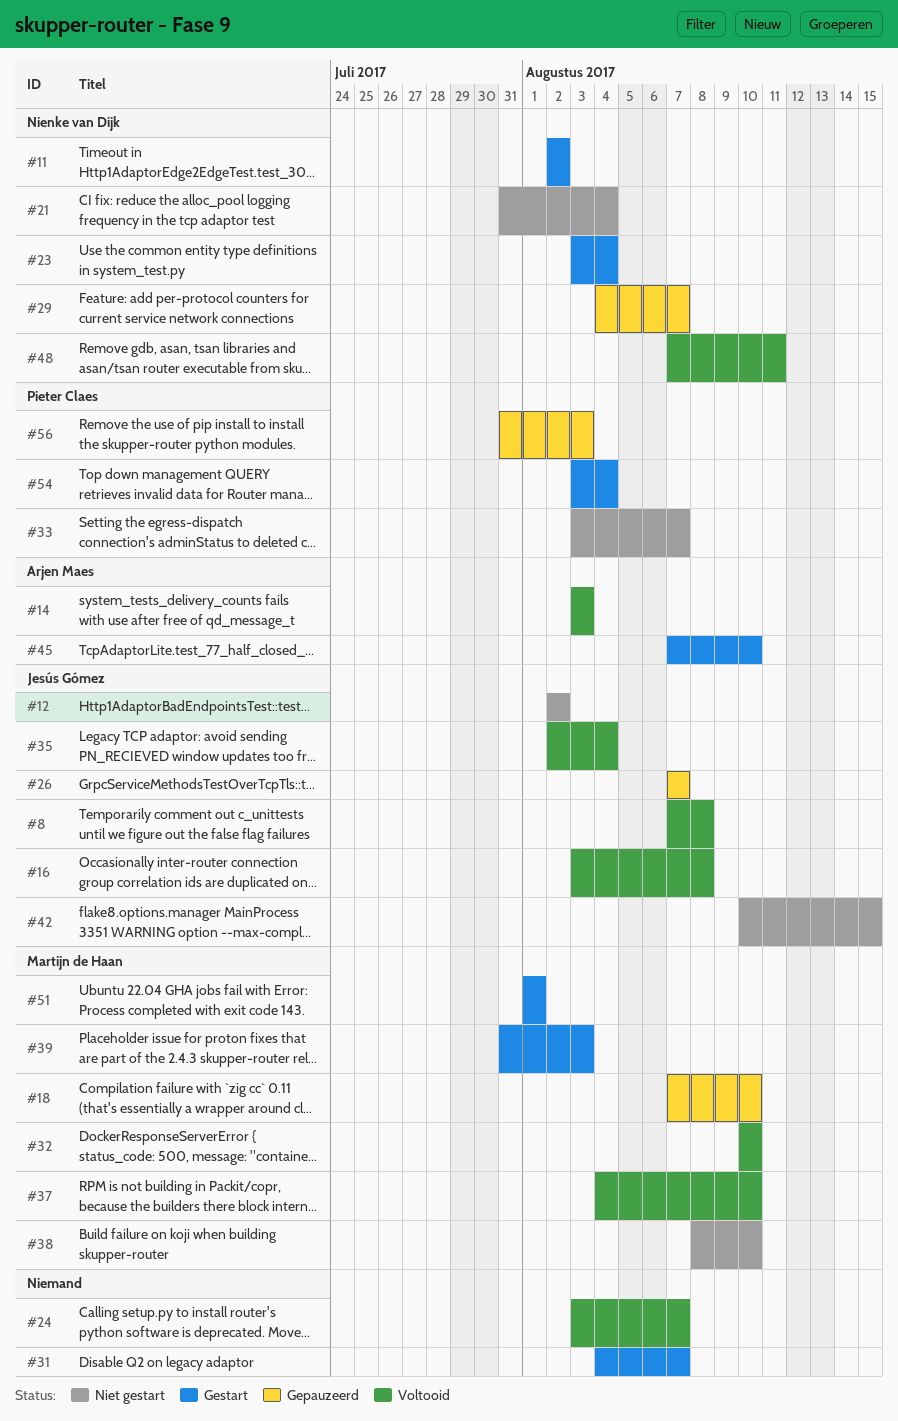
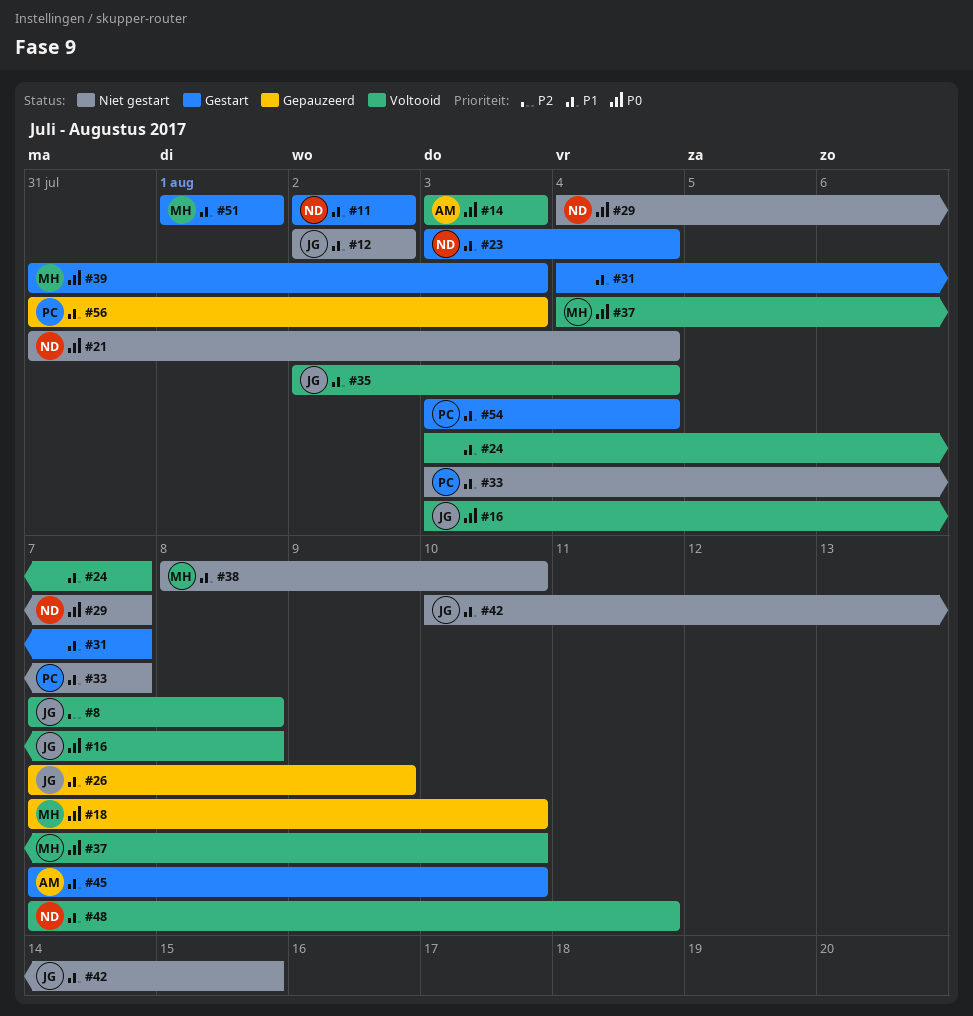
#26, due: Aug 7 -> Aug 9
#29, status: Gepauzeerd -> Niet gestart
#32: present -> none

